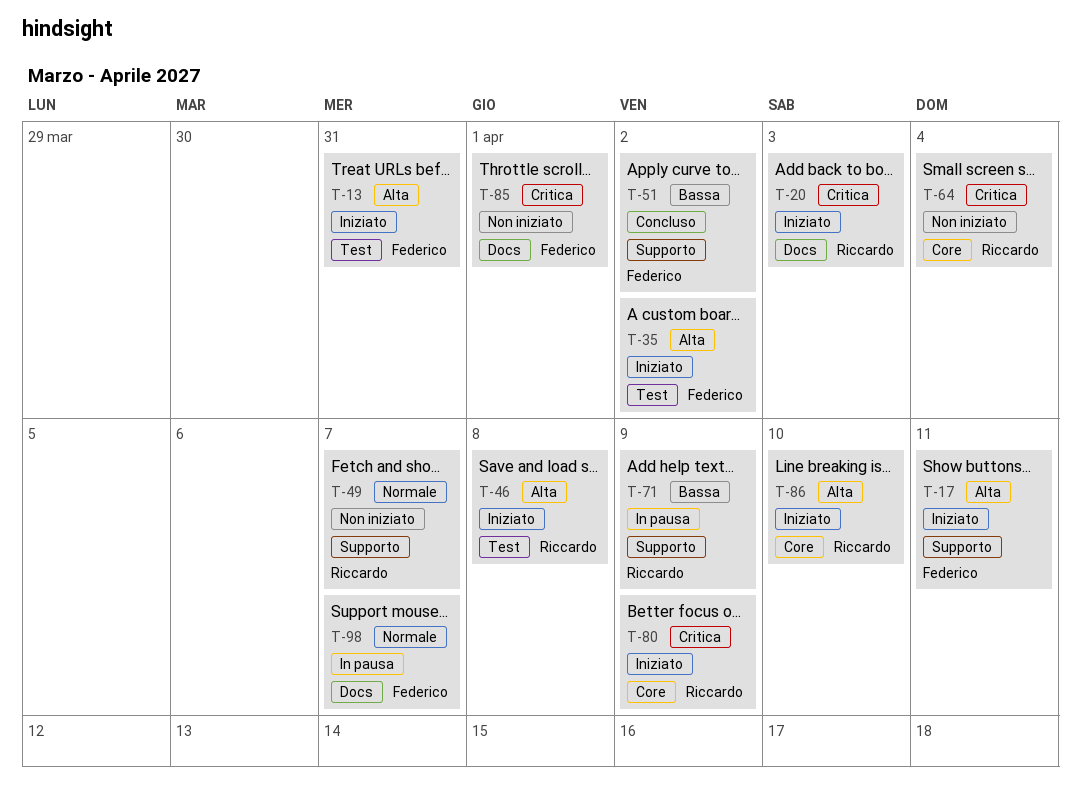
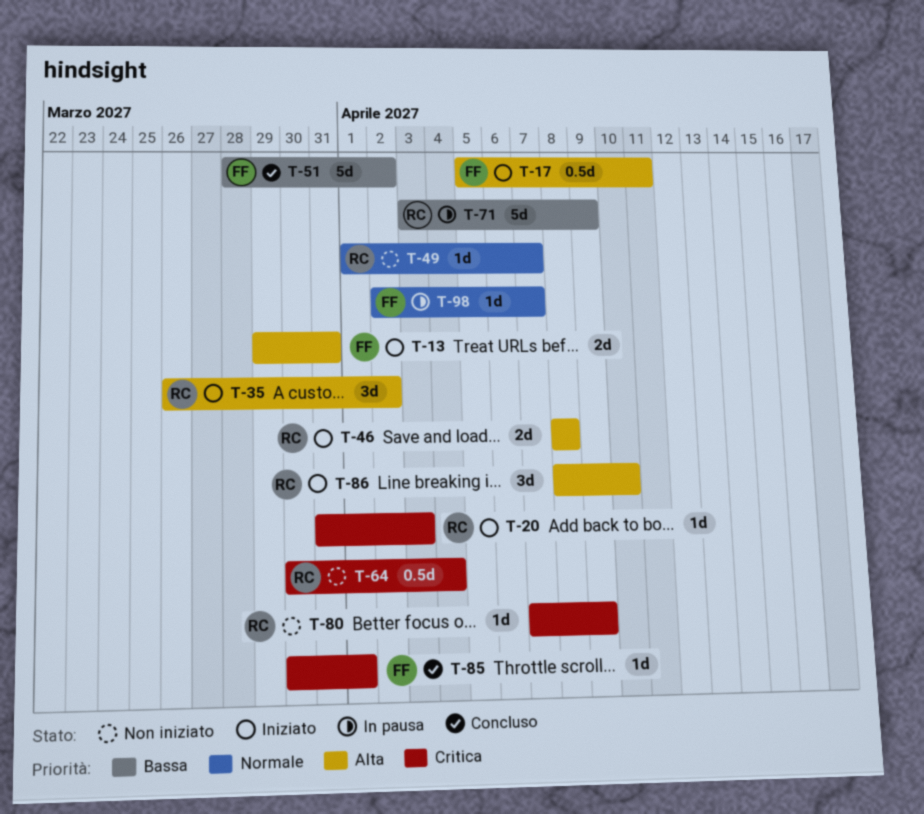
T-35, owner: Federico -> Riccardo
T-80, status: Iniziato -> Non iniziato
T-85, status: Non iniziato -> Concluso

